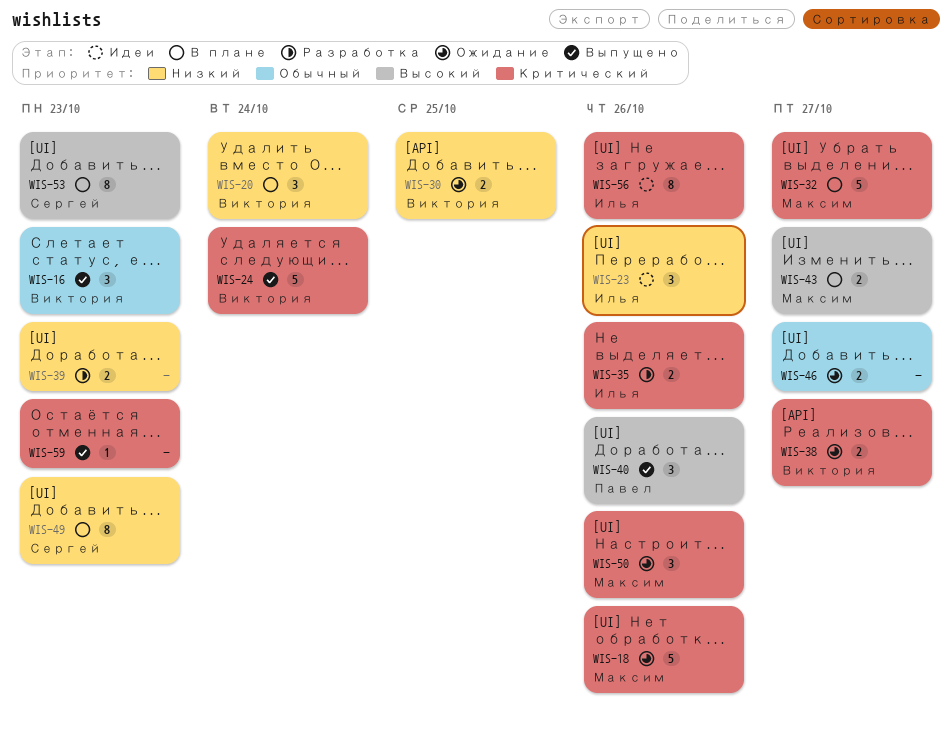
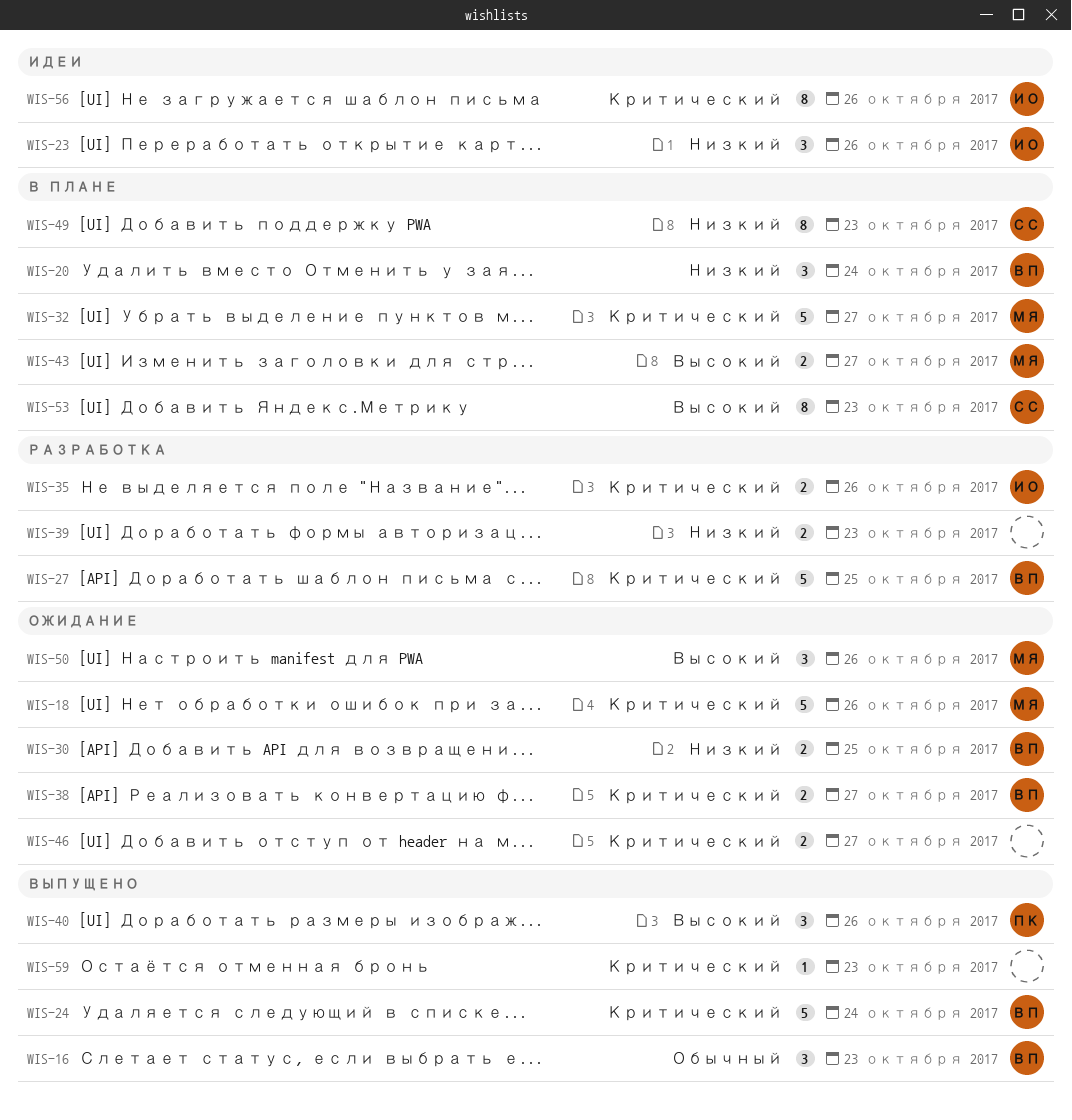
WIS-27: none -> present
WIS-46, priority: Обычный -> Критический
WIS-50, priority: Критический -> Высокий

